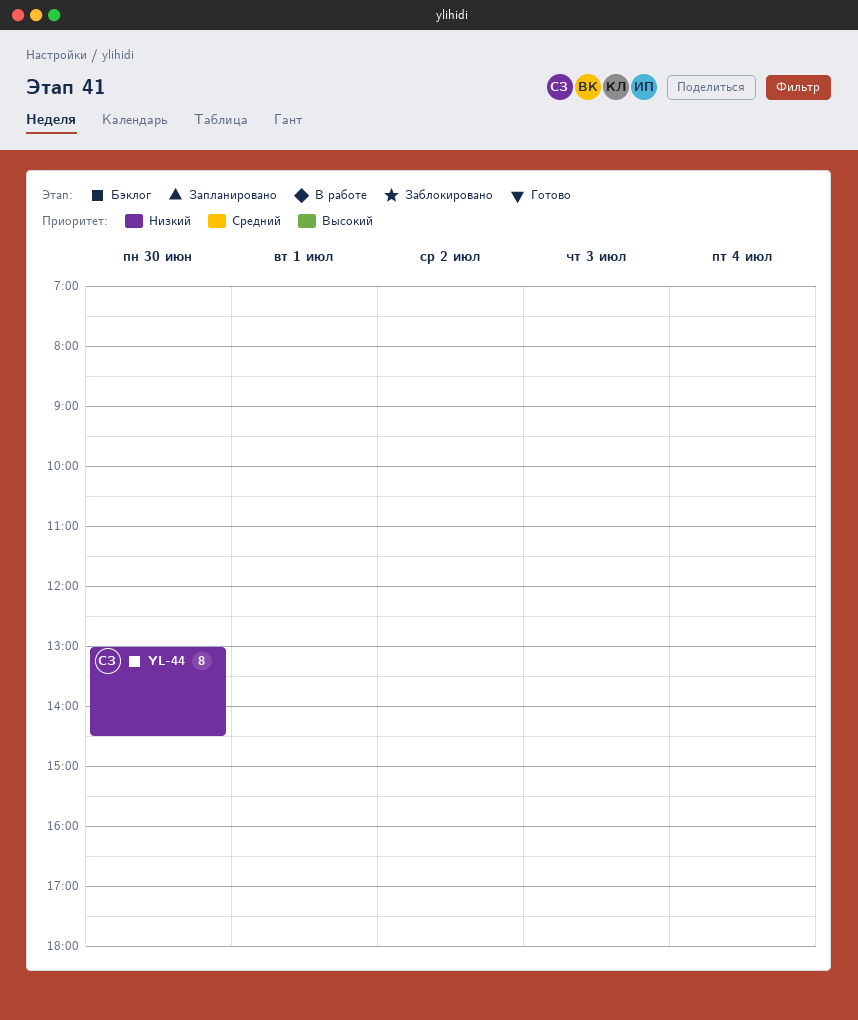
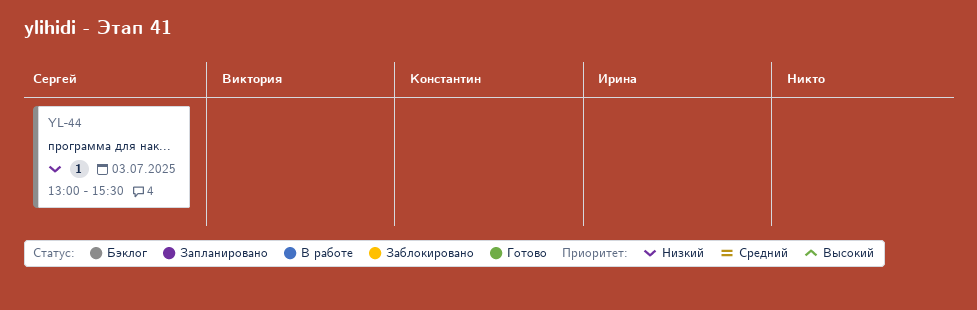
YL-44, estimate: 8 -> 1
YL-44, day: Jun 30 -> Jul 3
YL-44, ends: 14:30 -> 15:30

